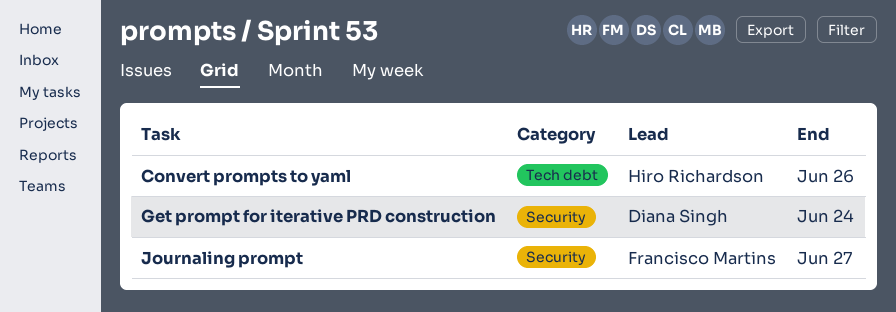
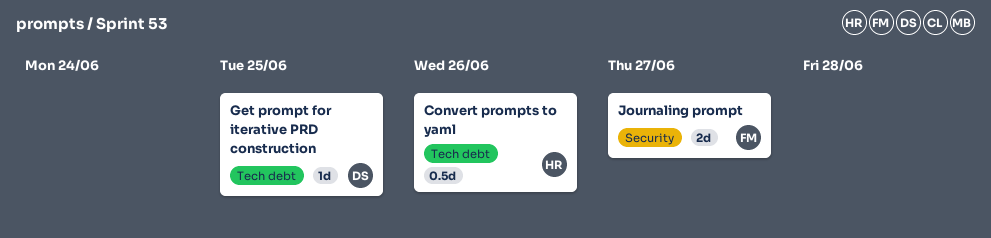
Get prompt for iterative PRD construction, label: Security -> Tech debt
Get prompt for iterative PRD construction, due: Jun 24 -> Jun 25

